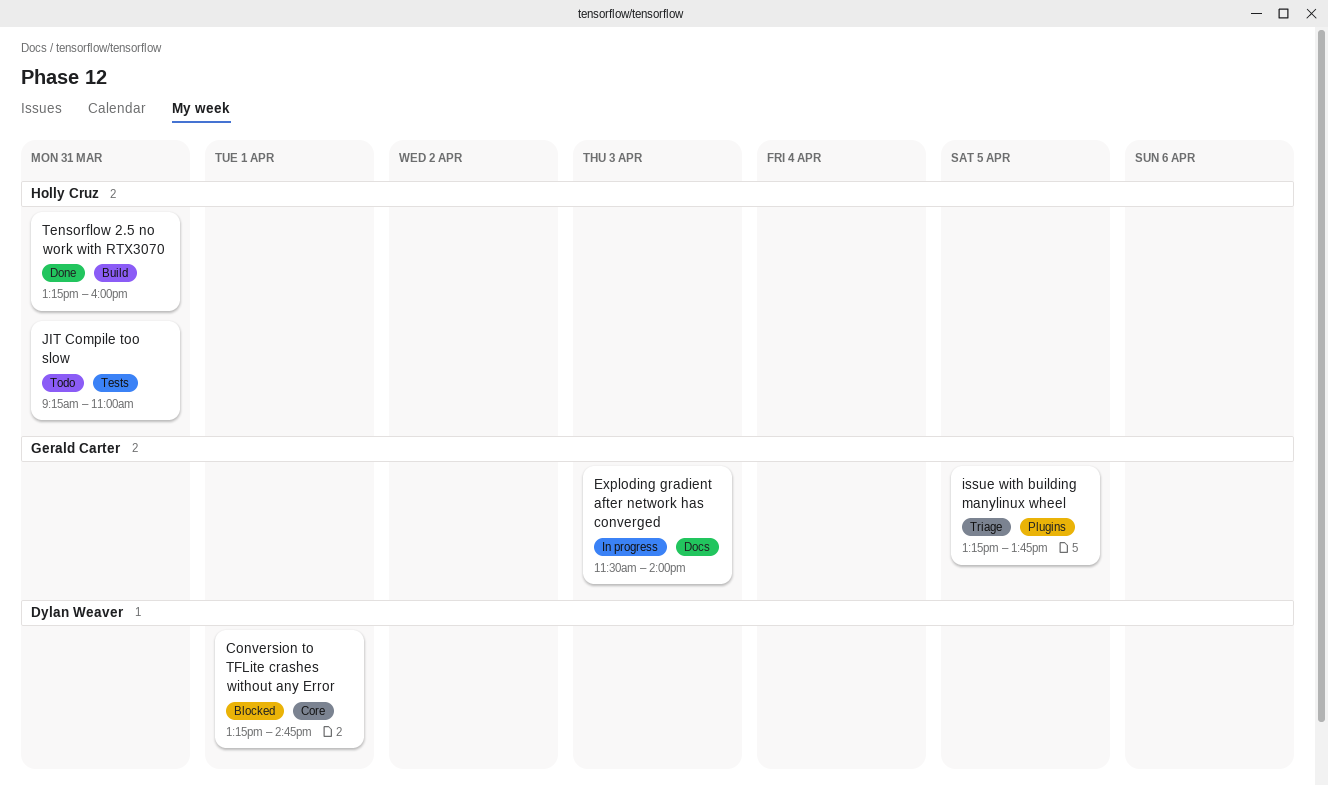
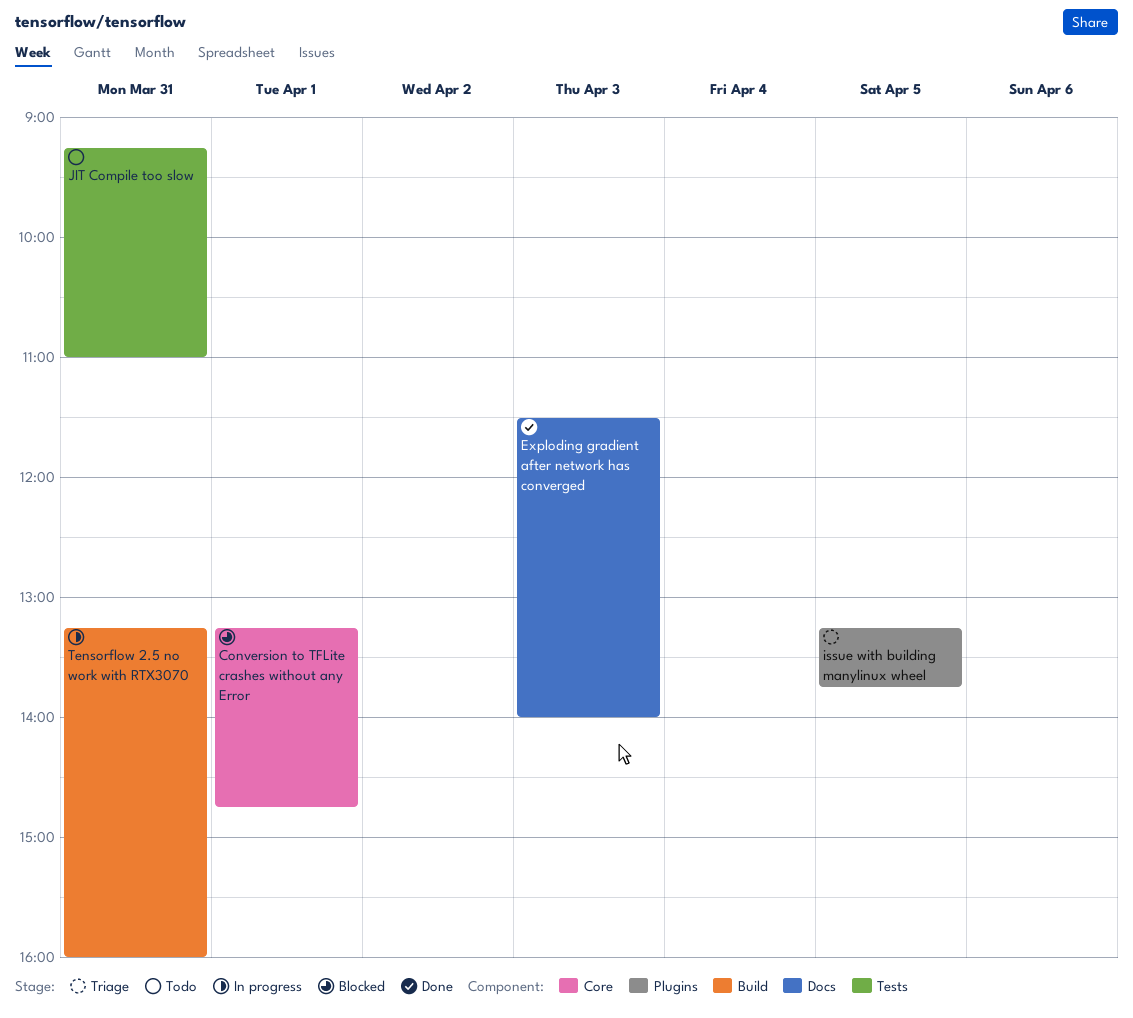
Exploding gradient after network has converged, status: In progress -> Done
Tensorflow 2.5 no work with RTX3070, status: Done -> In progress

